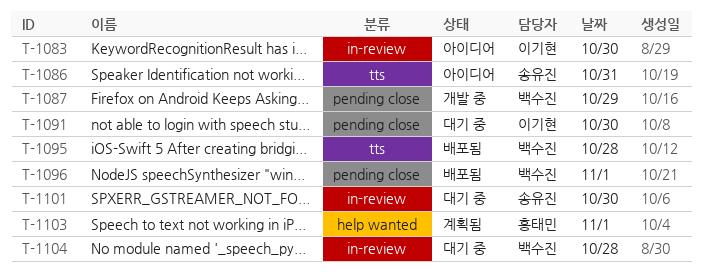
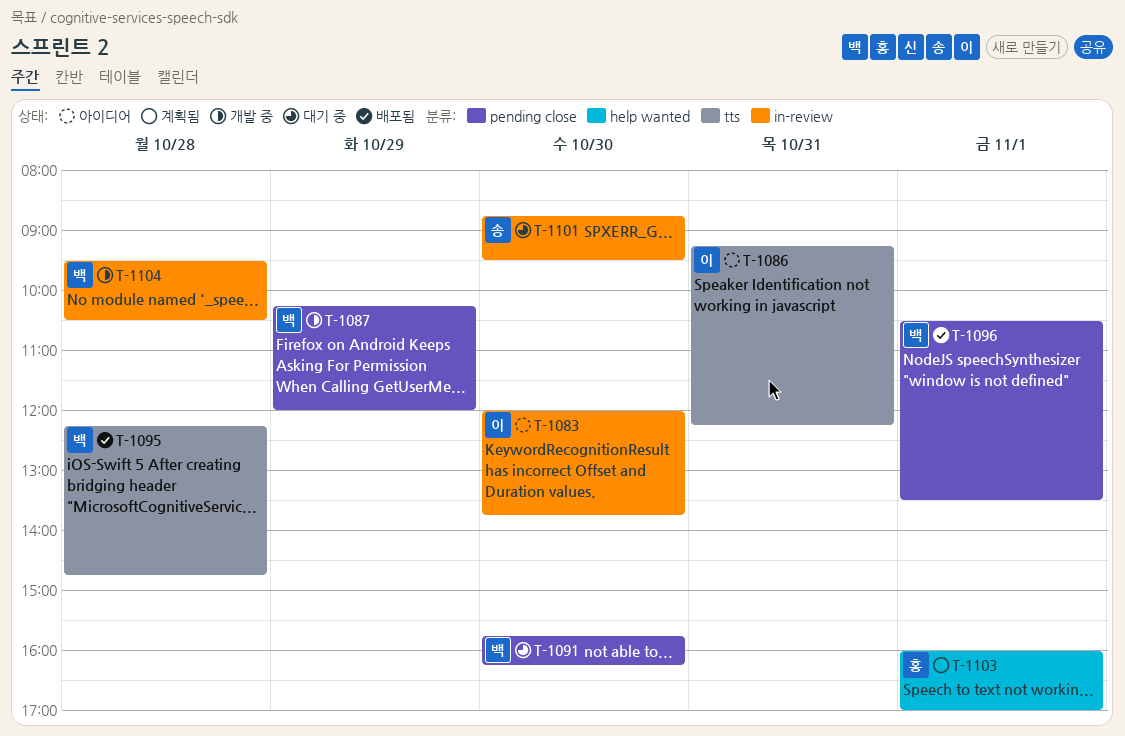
T-1086, owner: 송유진 -> 이기현
T-1091, owner: 이기현 -> 백수진
T-1104, status: 대기 중 -> 개발 중

